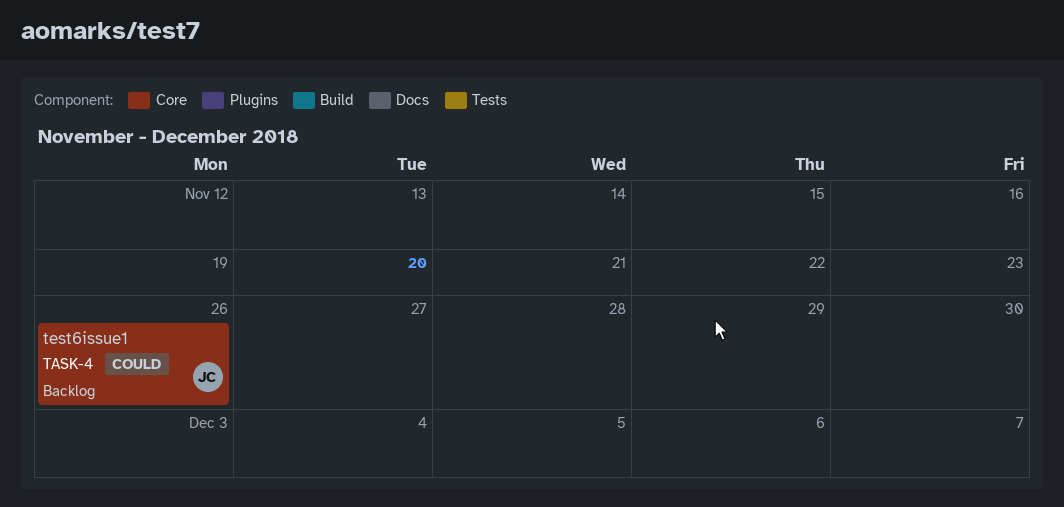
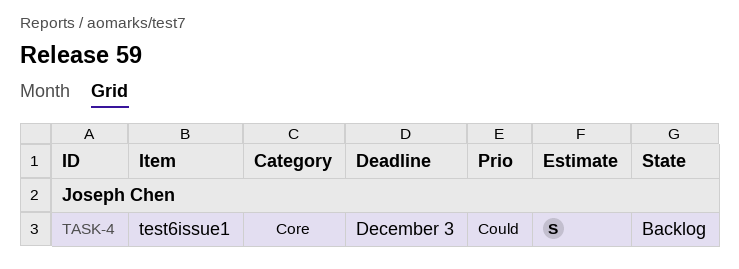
TASK-4, due: Nov 26 -> Dec 3

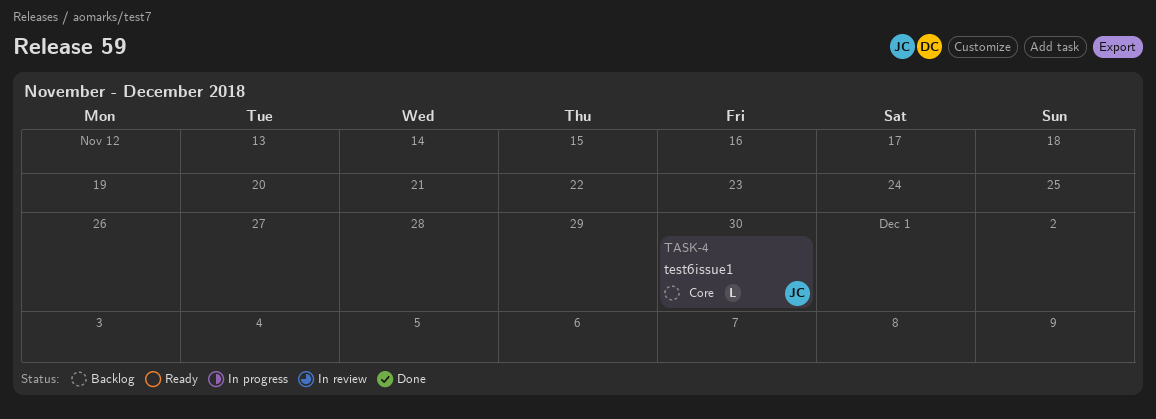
TASK-4, estimate: S -> L
TASK-4, due: Dec 3 -> Nov 30

